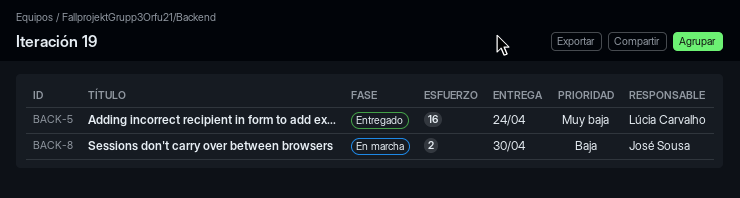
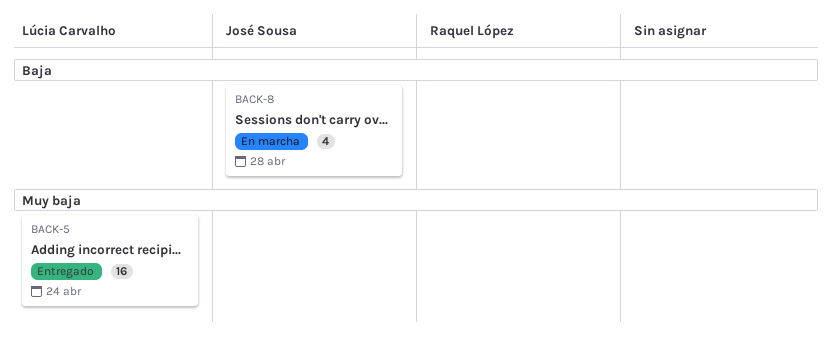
BACK-8, estimate: 2 -> 4
BACK-8, due: Apr 30 -> Apr 28

